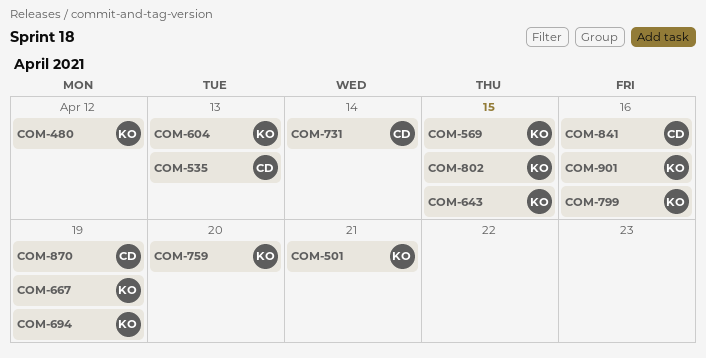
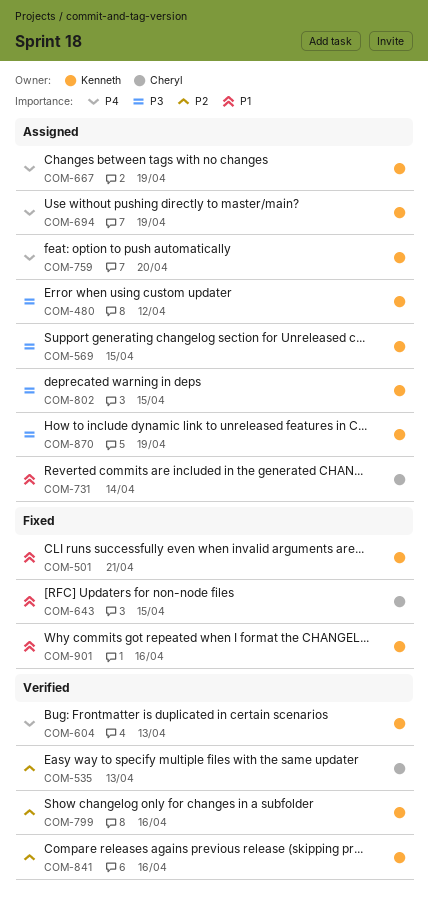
COM-643, owner: Kenneth -> Cheryl
COM-841, owner: Cheryl -> Kenneth
COM-870, owner: Cheryl -> Kenneth

